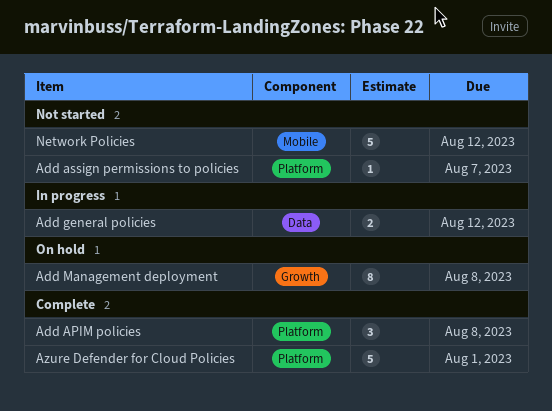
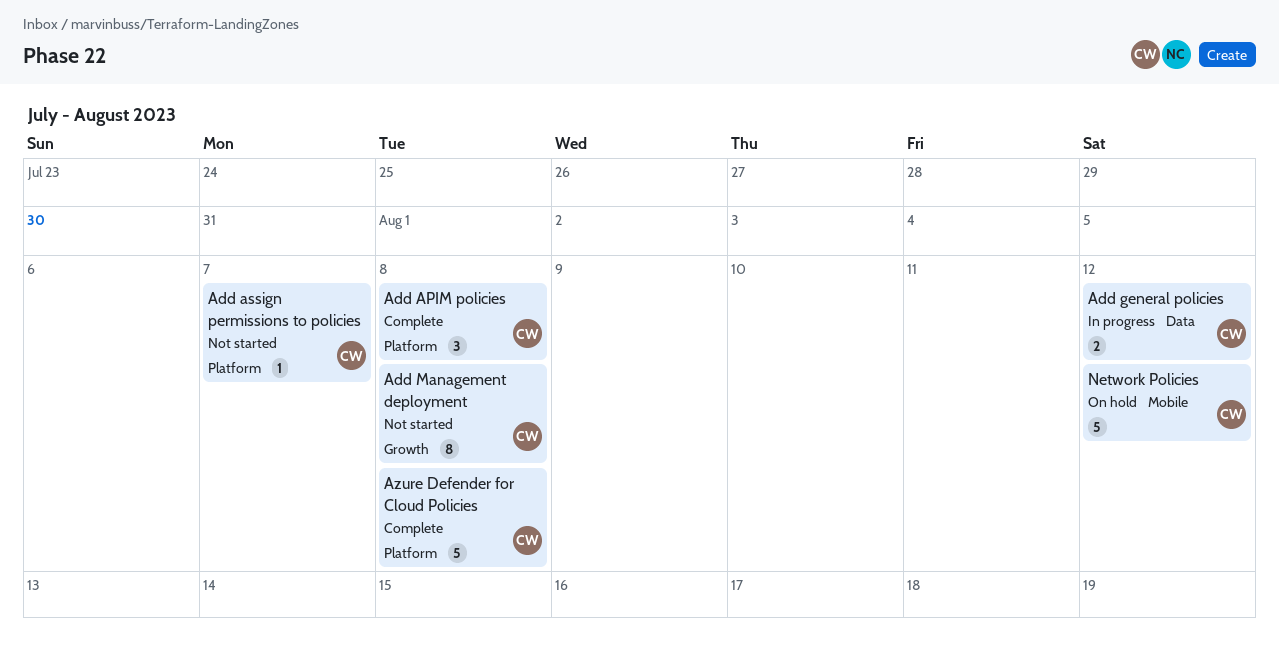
Add Management deployment, status: On hold -> Not started
Azure Defender for Cloud Policies, due: Aug 1 -> Aug 8
Network Policies, status: Not started -> On hold

